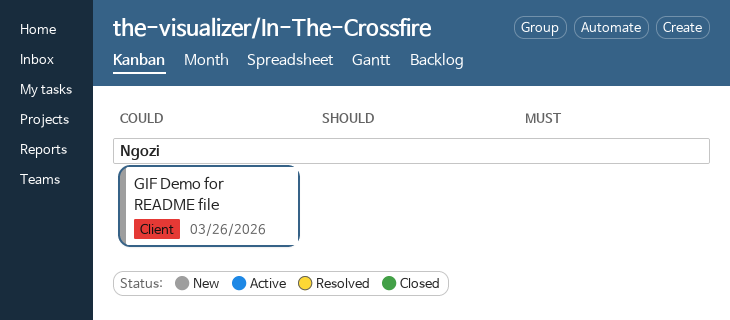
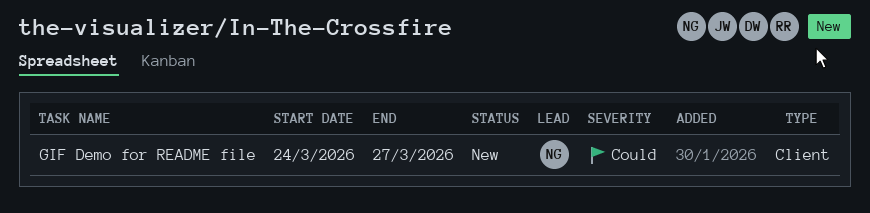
GIF Demo for README file, due: Mar 26 -> Mar 27

